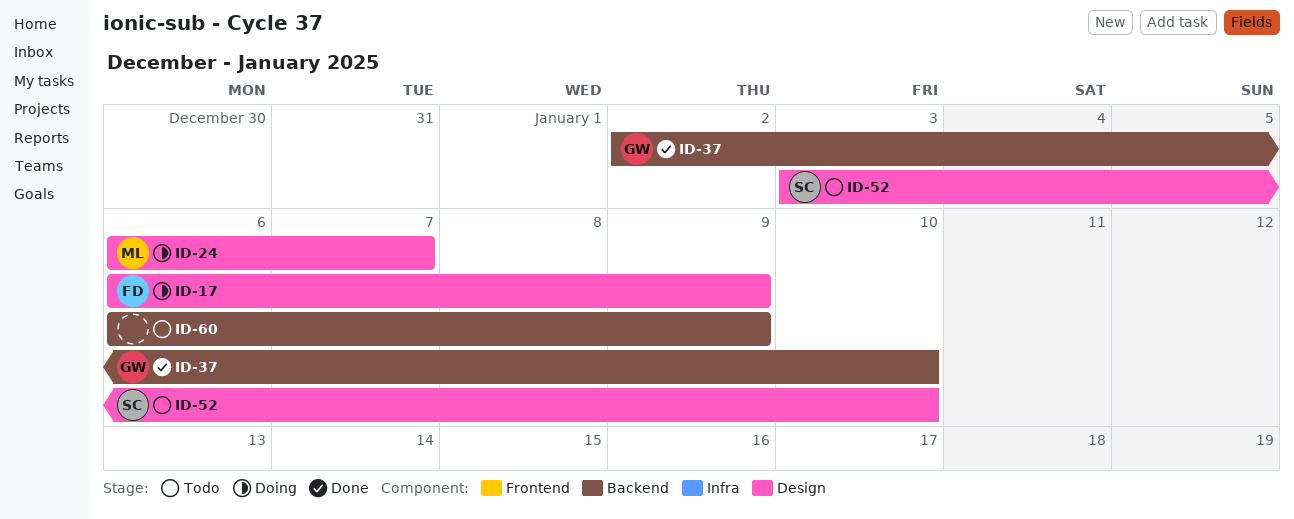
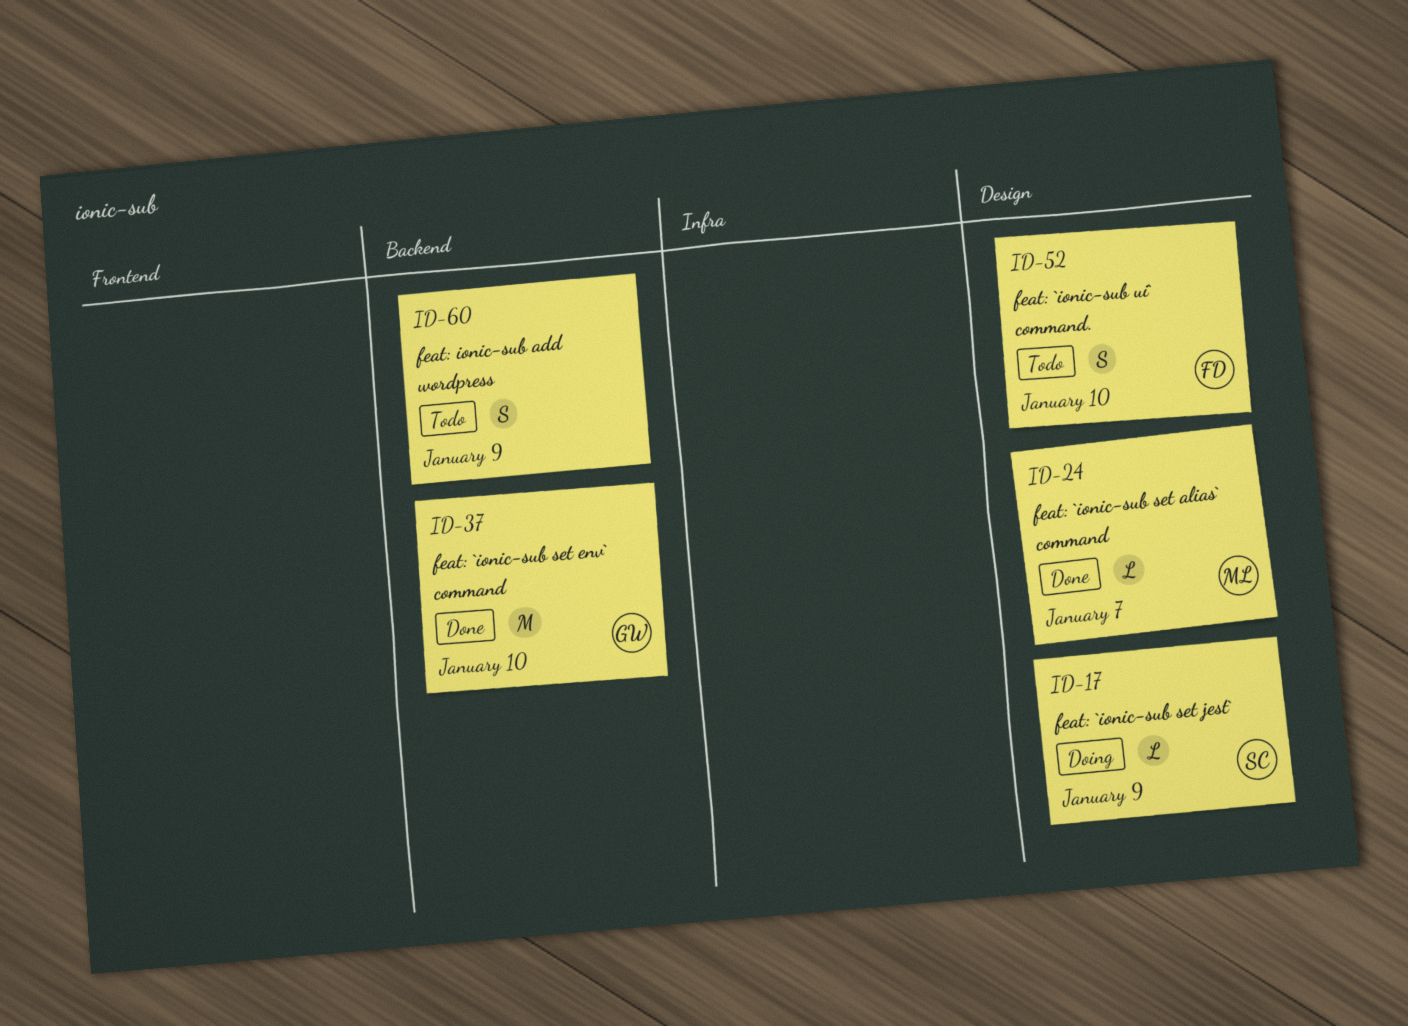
ID-17, owner: FD -> SC
ID-24, status: Doing -> Done
ID-52, owner: SC -> FD

